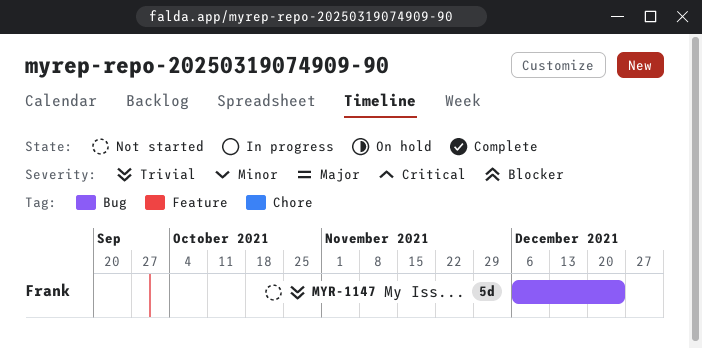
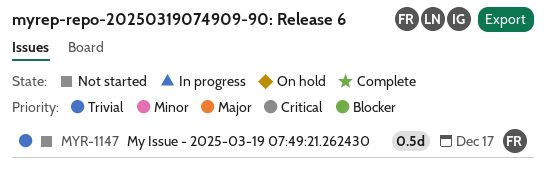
MYR-1147, estimate: 5d -> 0.5d
MYR-1147, due: Dec 24 -> Dec 17

